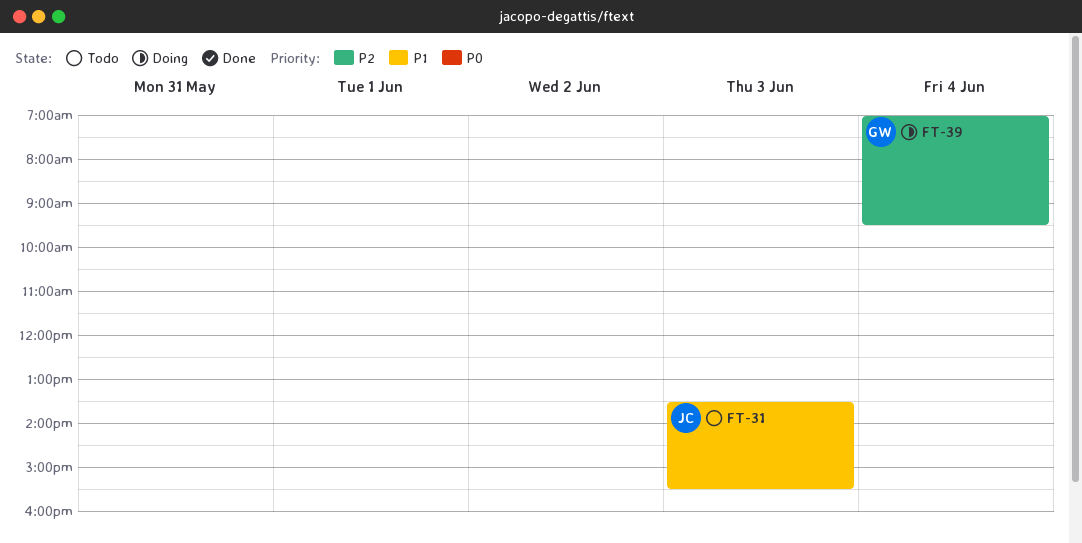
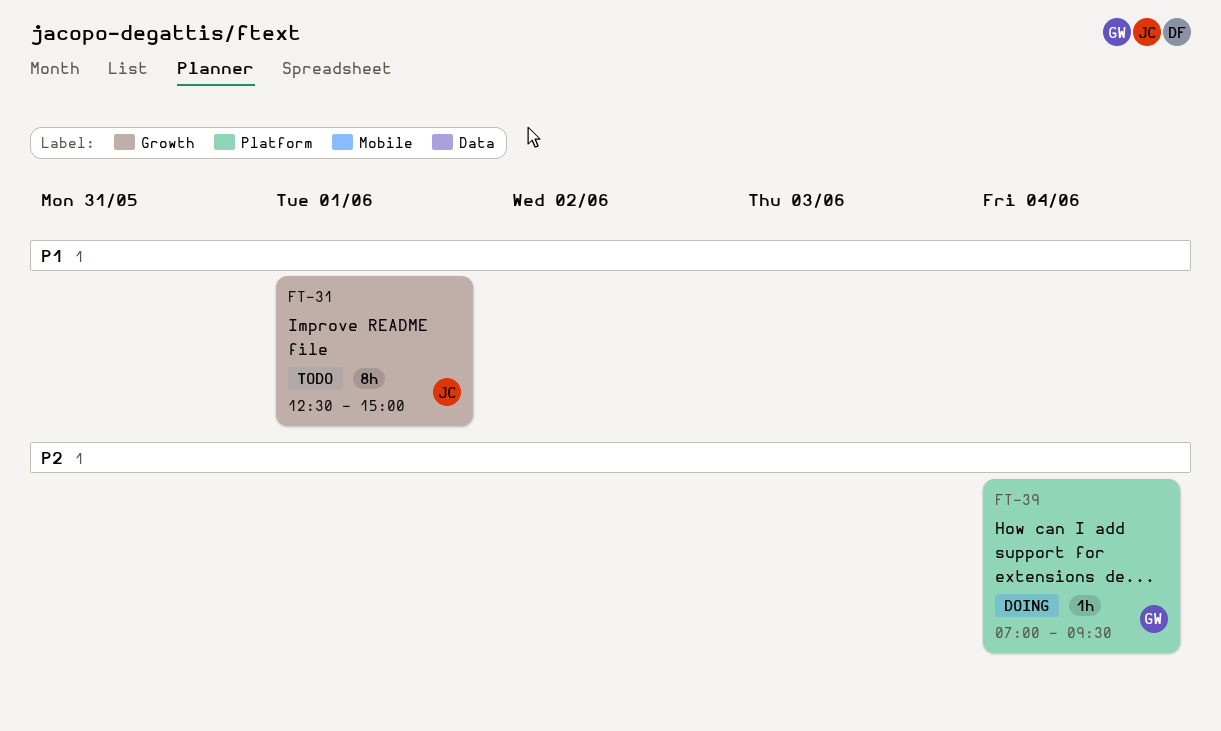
FT-31, day: Jun 3 -> Jun 1
FT-31, begins: 13:30 -> 12:30
FT-31, ends: 15:30 -> 15:00

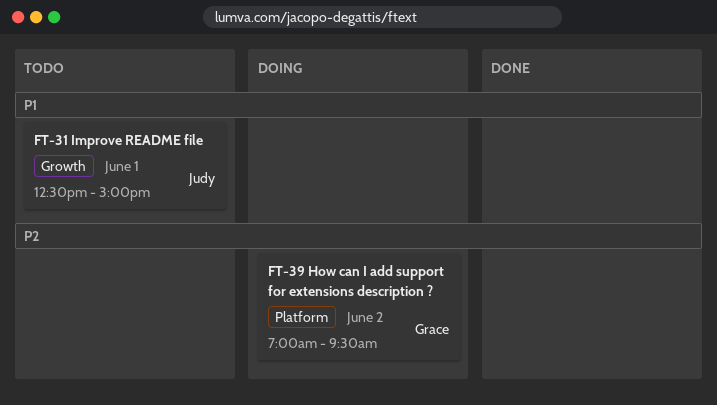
FT-39, day: Jun 4 -> Jun 2

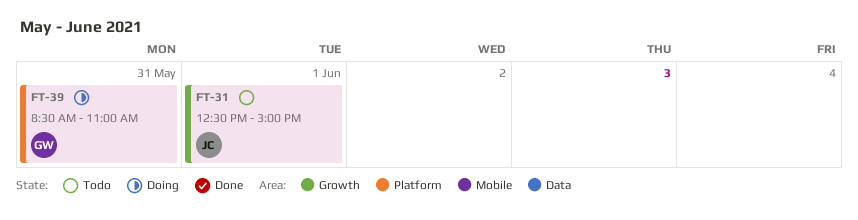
FT-39, day: Jun 2 -> May 31
FT-39, begins: 07:00 -> 08:30
FT-39, ends: 09:30 -> 11:00

